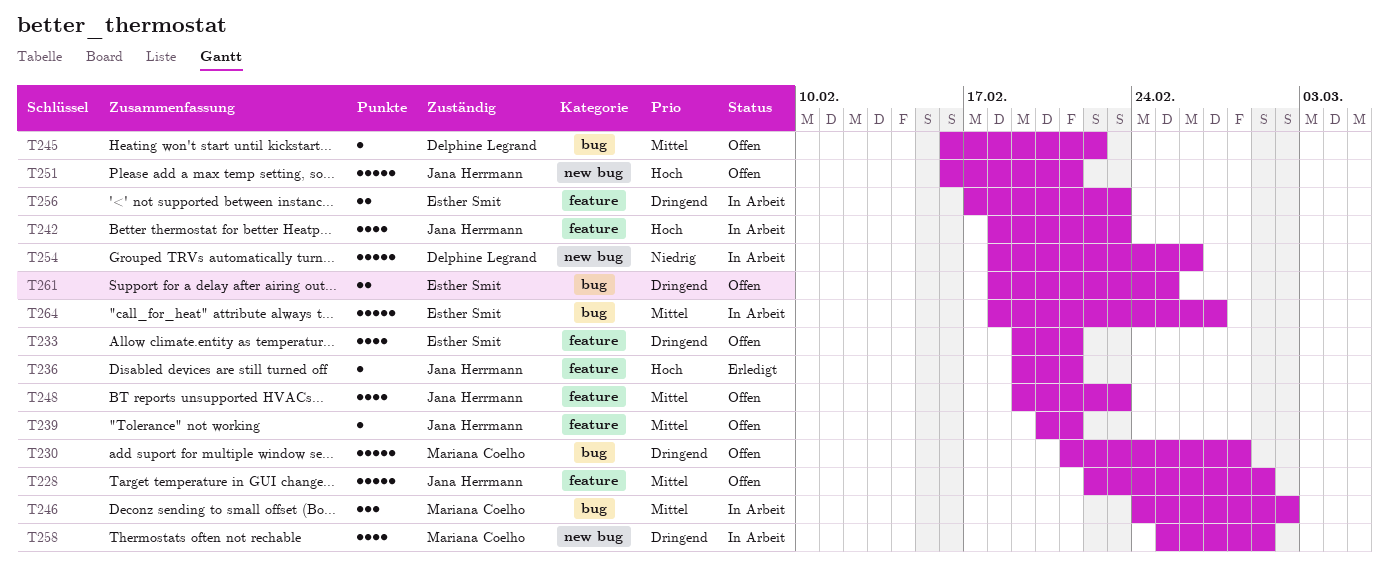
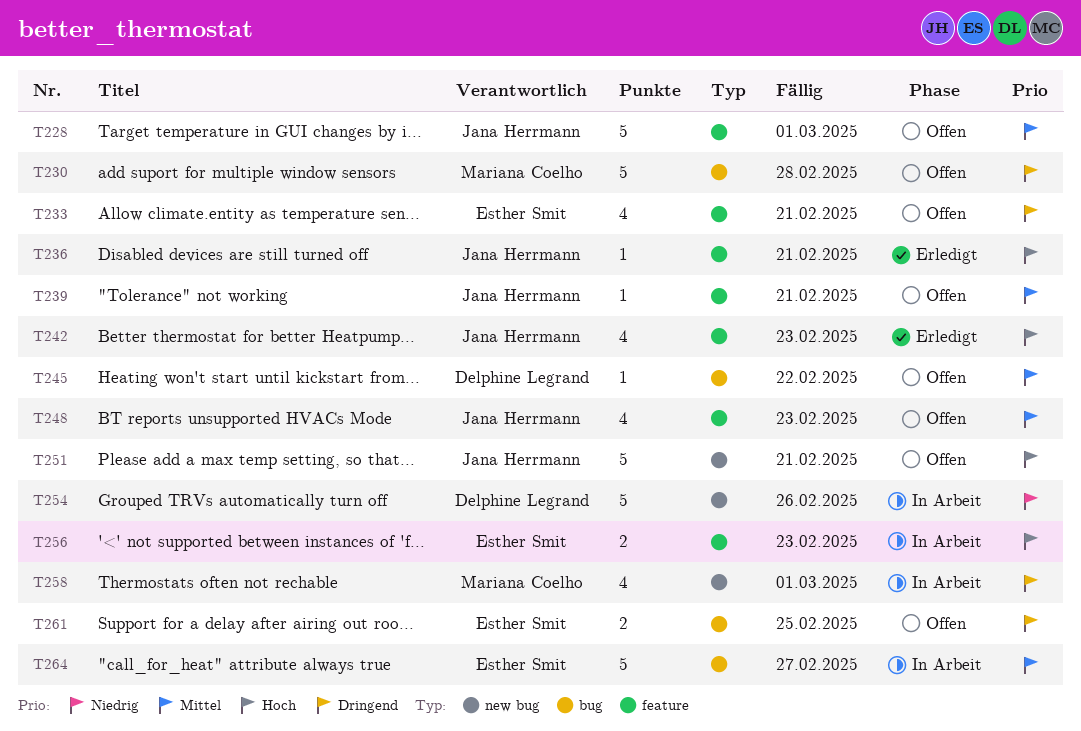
T242, status: In Arbeit -> Erledigt
T246: present -> none
T256, priority: Dringend -> Hoch

